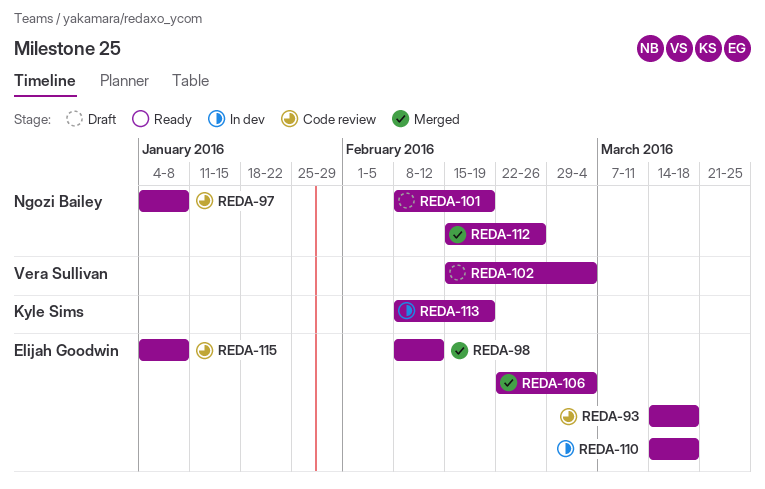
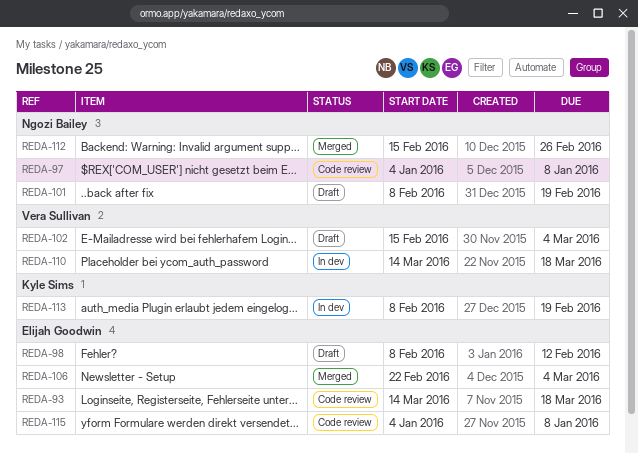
REDA-98, status: Merged -> Draft
REDA-110, owner: Elijah Goodwin -> Vera Sullivan

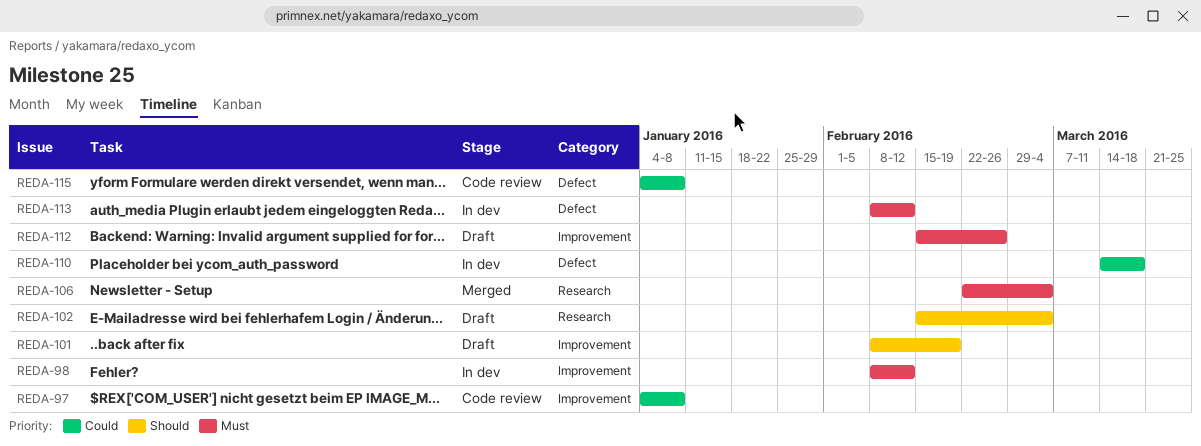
REDA-93: present -> none
REDA-98, status: Draft -> In dev
REDA-112, status: Merged -> Draft
REDA-113, due: Feb 19 -> Feb 12

